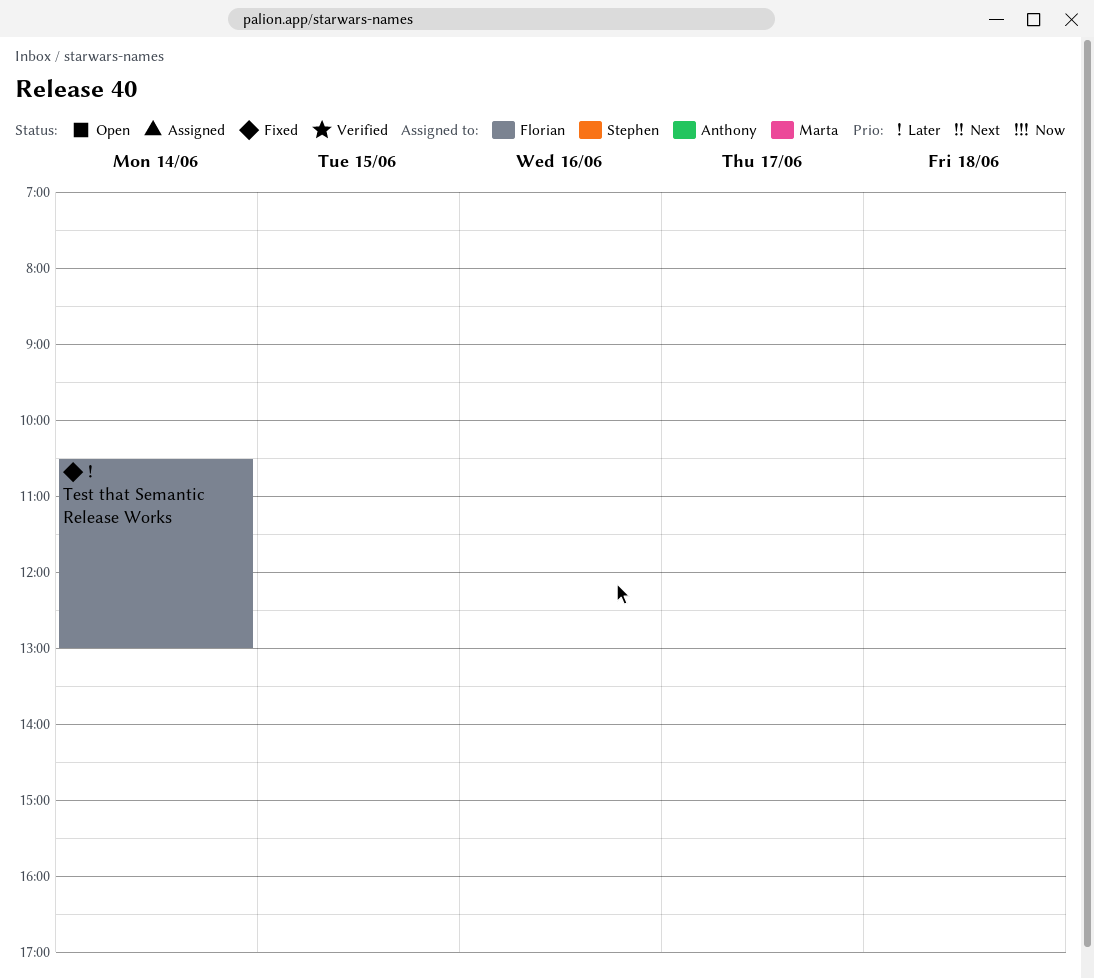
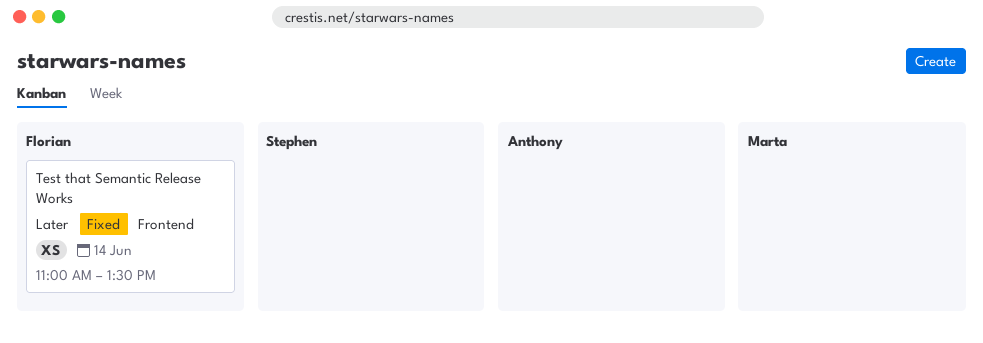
Test that Semantic Release Works, begins: 10:30 -> 11:00
Test that Semantic Release Works, ends: 13:00 -> 13:30

